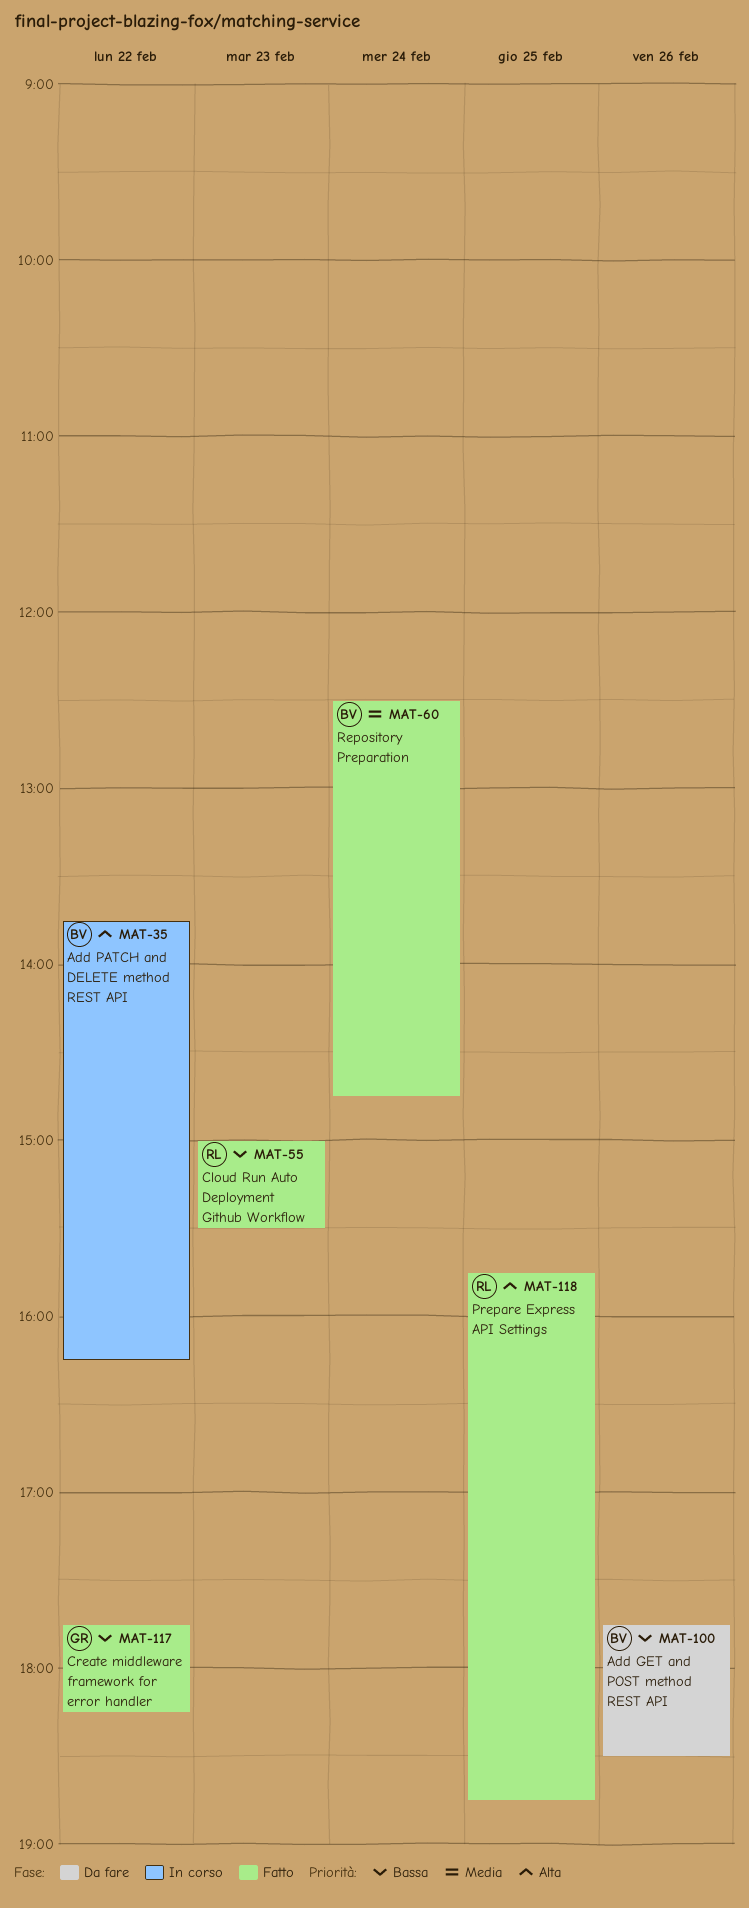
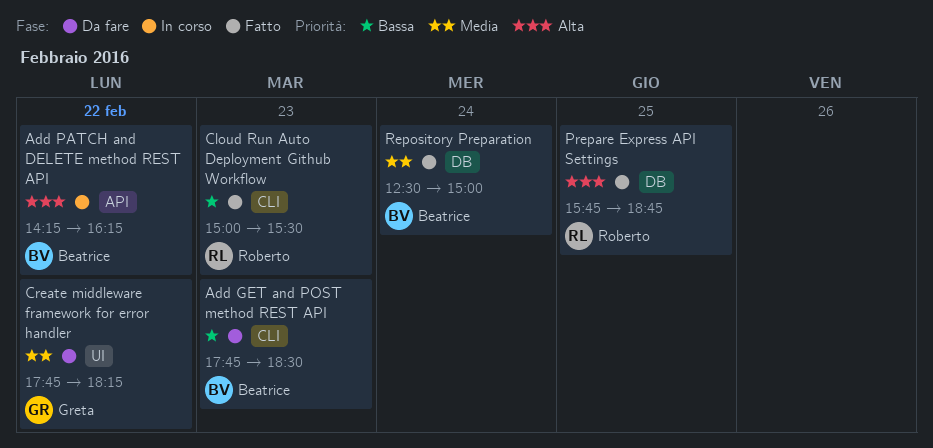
Add GET and POST method REST API, day: Feb 26 -> Feb 23
Add PATCH and DELETE method REST API, begins: 13:45 -> 14:15
Create middleware framework for error handler, status: Fatto -> Da fare
Create middleware framework for error handler, priority: Bassa -> Media
Repository Preparation, ends: 14:45 -> 15:00

